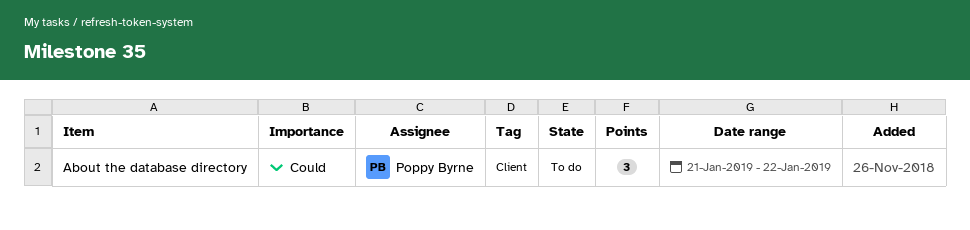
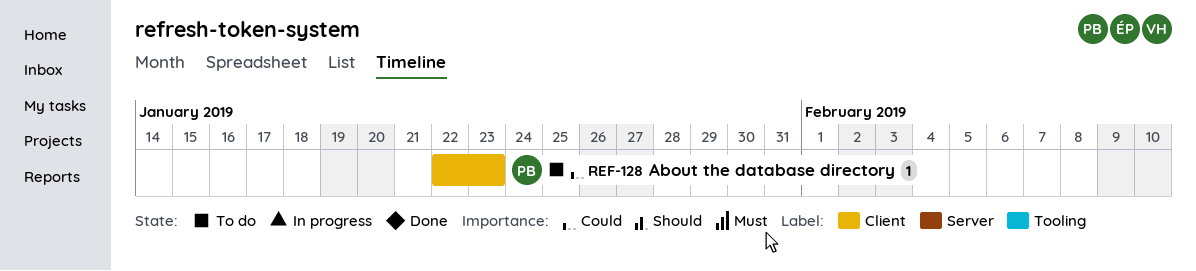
About the database directory, estimate: 3 -> 1
About the database directory, start: Jan 21 -> Jan 22
About the database directory, due: Jan 22 -> Jan 23

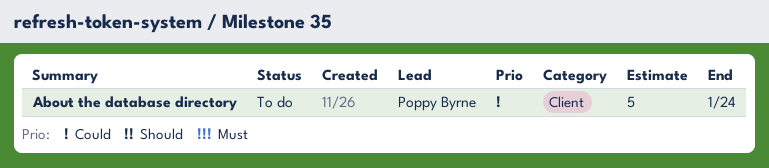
About the database directory, estimate: 1 -> 5
About the database directory, due: Jan 23 -> Jan 24

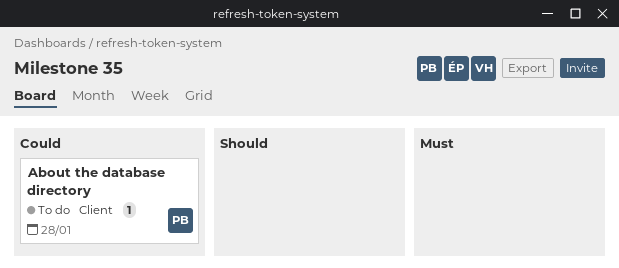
About the database directory, estimate: 5 -> 1
About the database directory, due: Jan 24 -> Jan 28

